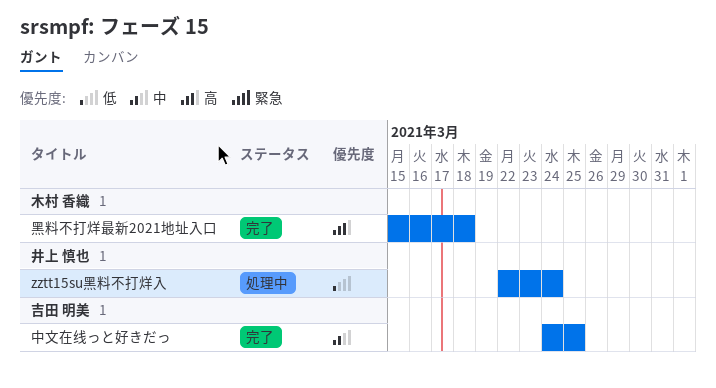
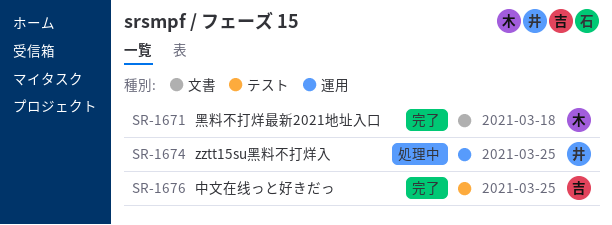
zztt15su黑料不打烊入, due: Mar 24 -> Mar 25

